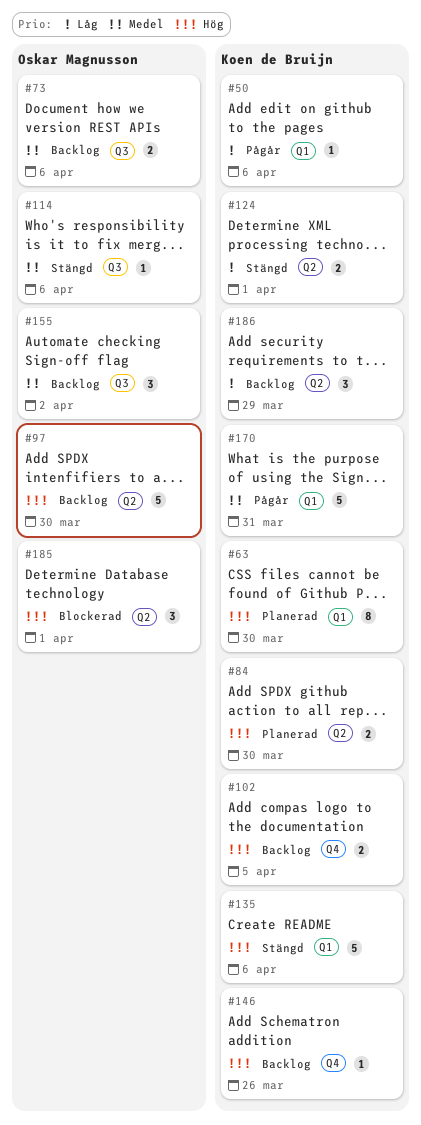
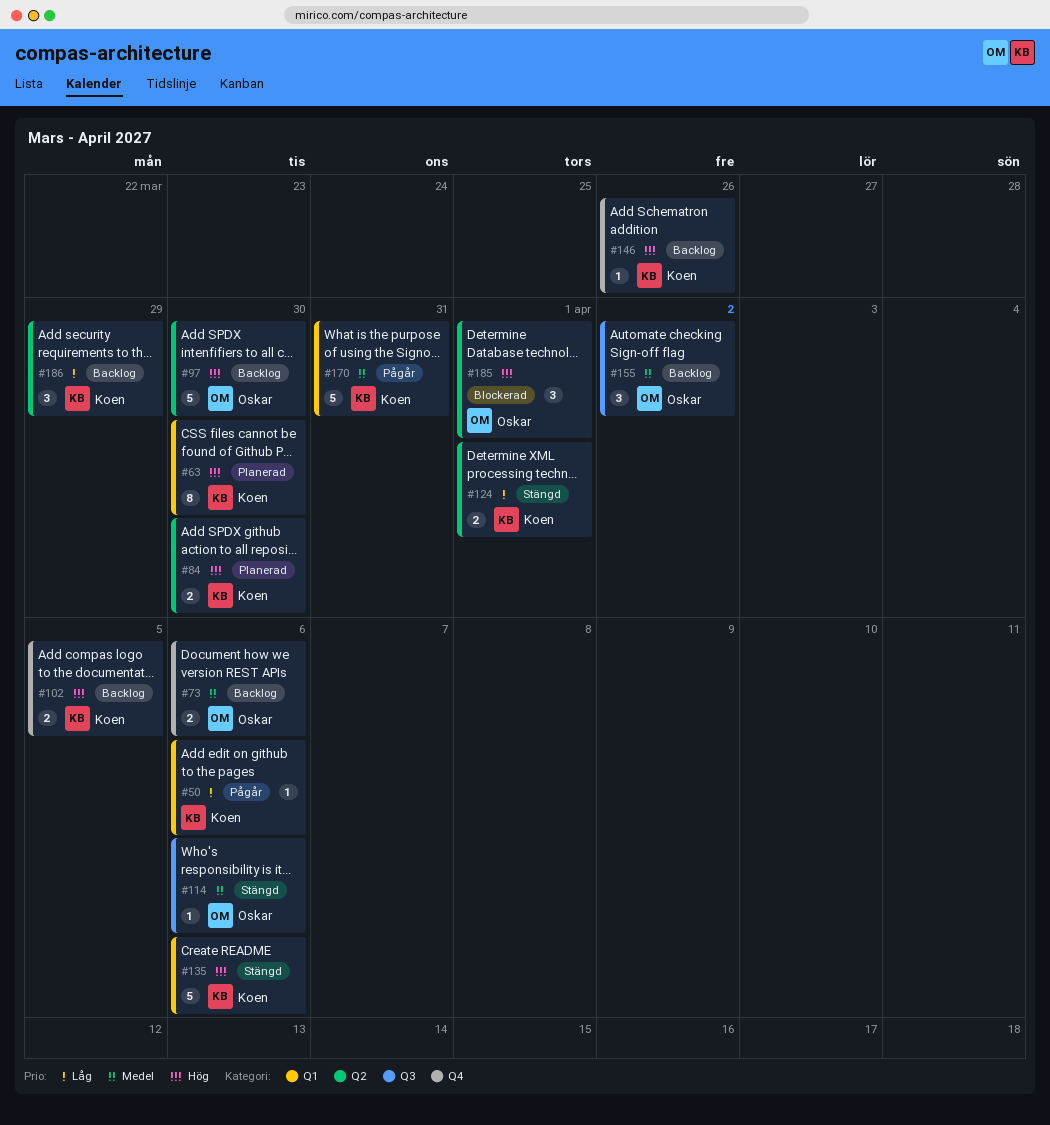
#73, label: Q3 -> Q4

